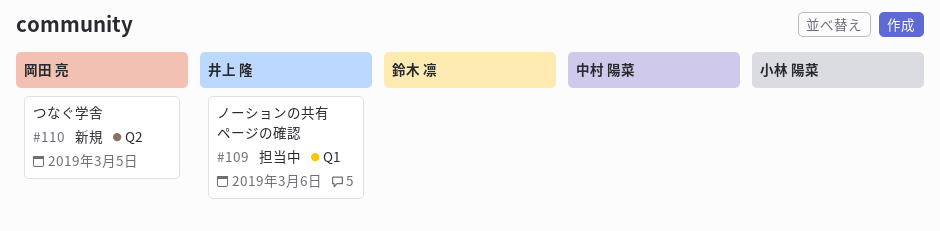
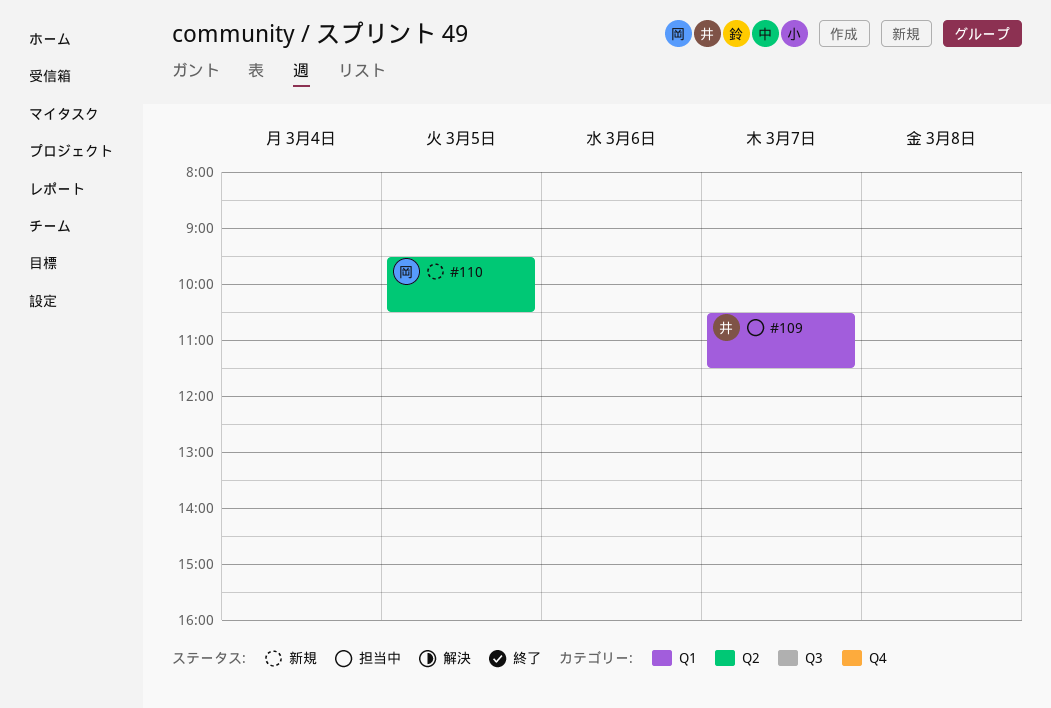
#109, day: Mar 6 -> Mar 7

